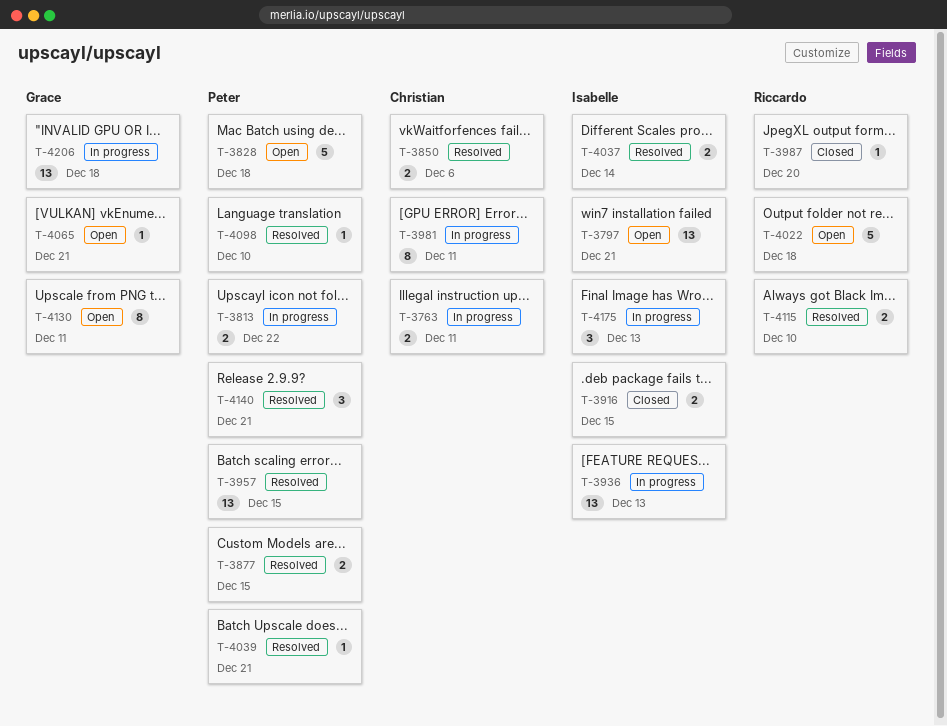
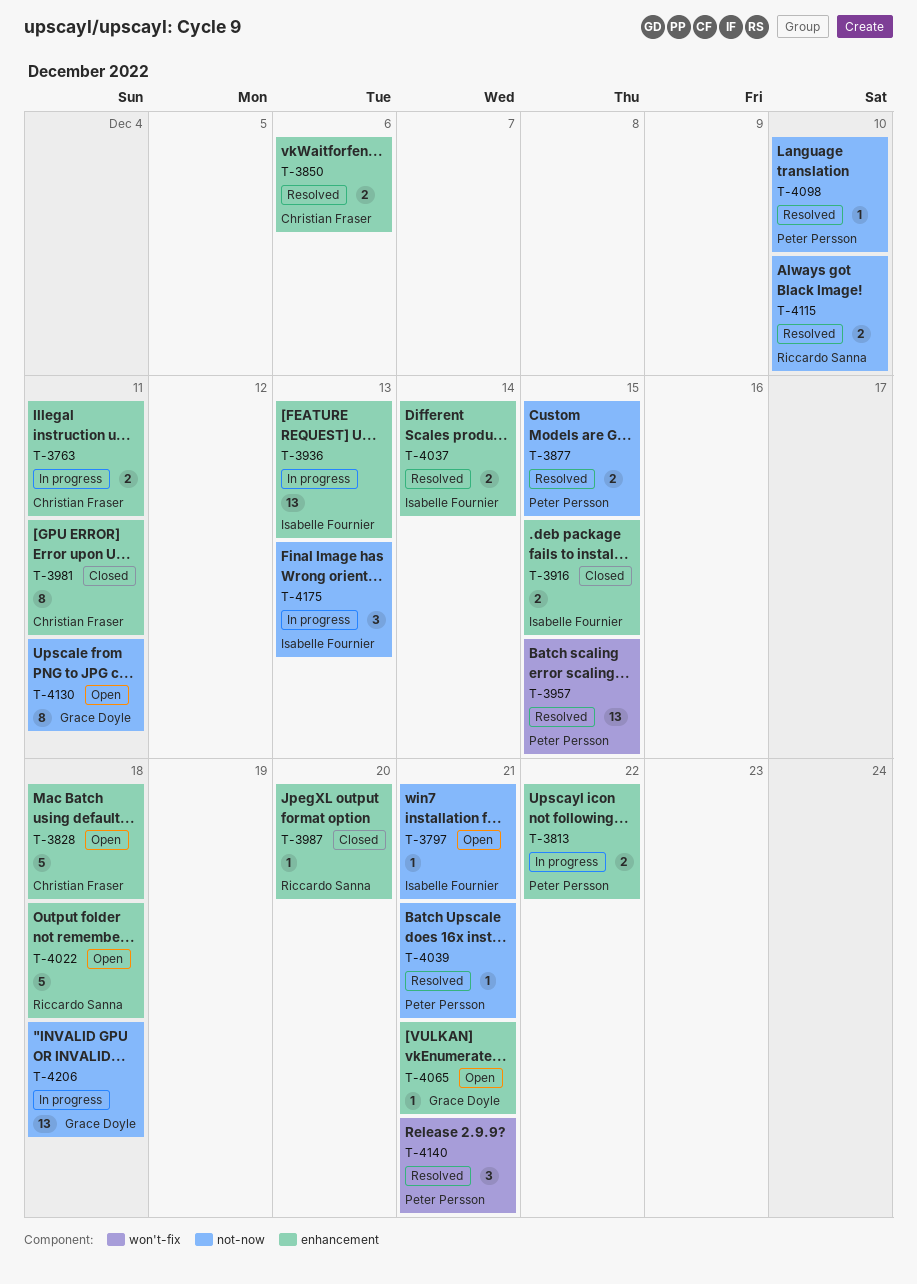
T-3797, estimate: 13 -> 1
T-3828, owner: Peter Persson -> Christian Fraser
T-3981, status: In progress -> Closed

